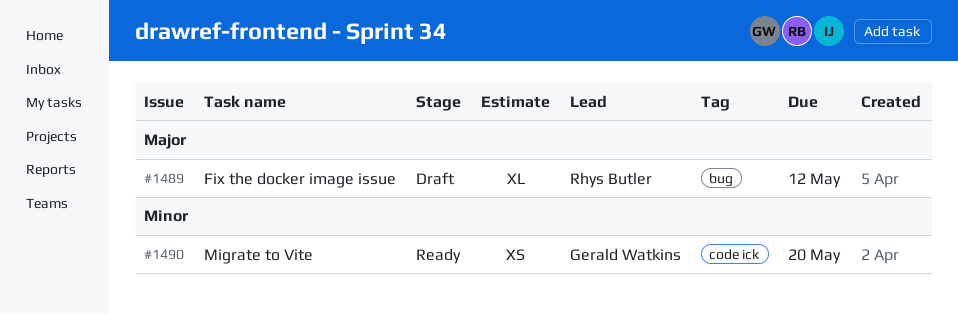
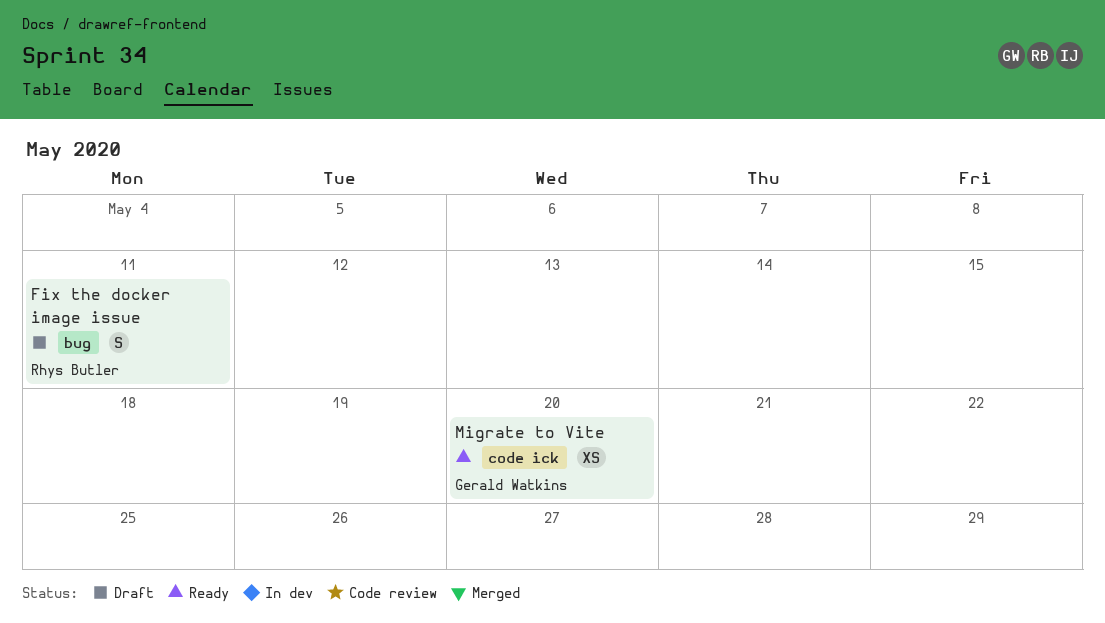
Fix the docker image issue, estimate: XL -> S
Fix the docker image issue, due: May 12 -> May 11

